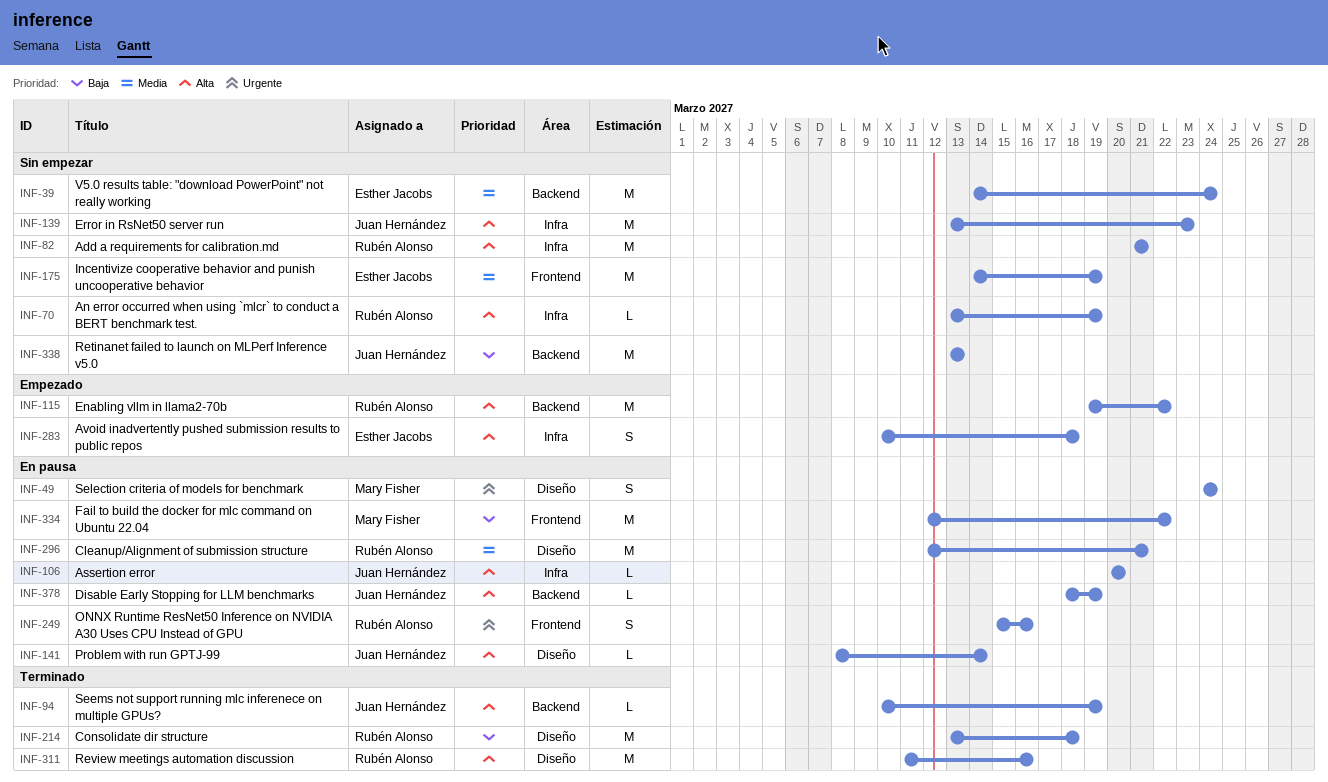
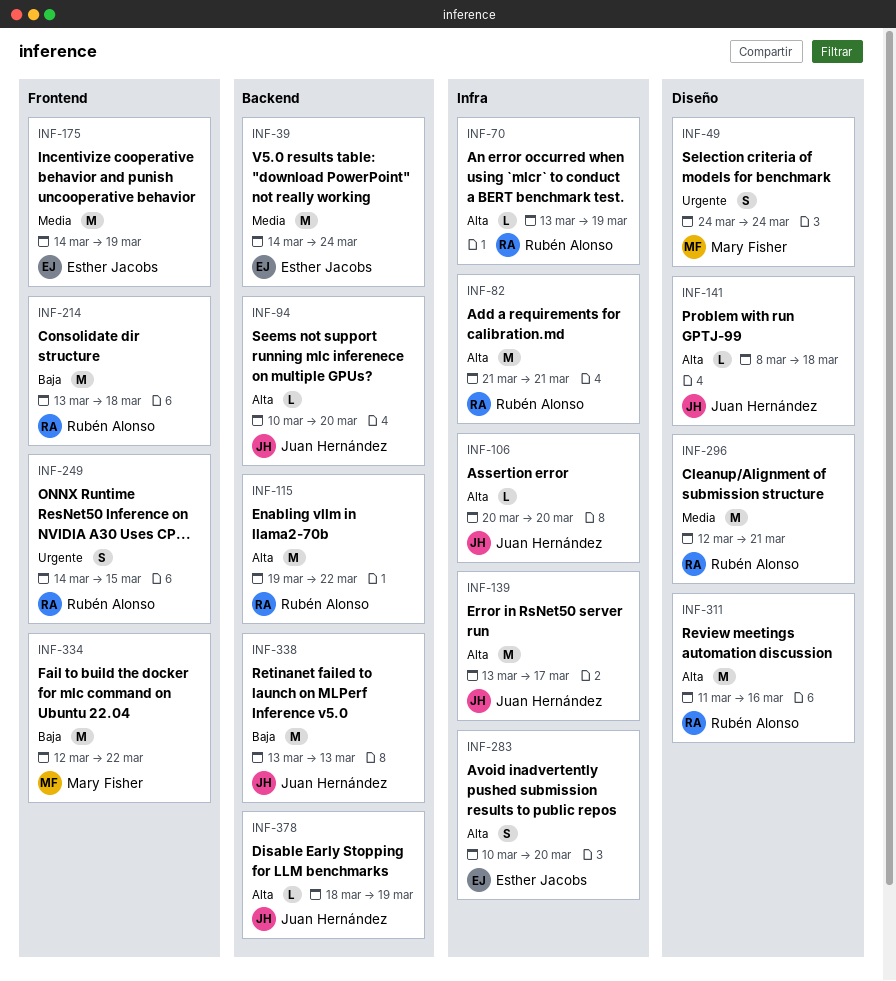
INF-94, due: Mar 19 -> Mar 20
INF-139, due: Mar 23 -> Mar 17
INF-141, due: Mar 14 -> Mar 18
INF-214, label: Diseño -> Frontend
INF-249, start: Mar 15 -> Mar 14
INF-249, due: Mar 16 -> Mar 15
INF-283, due: Mar 18 -> Mar 20

